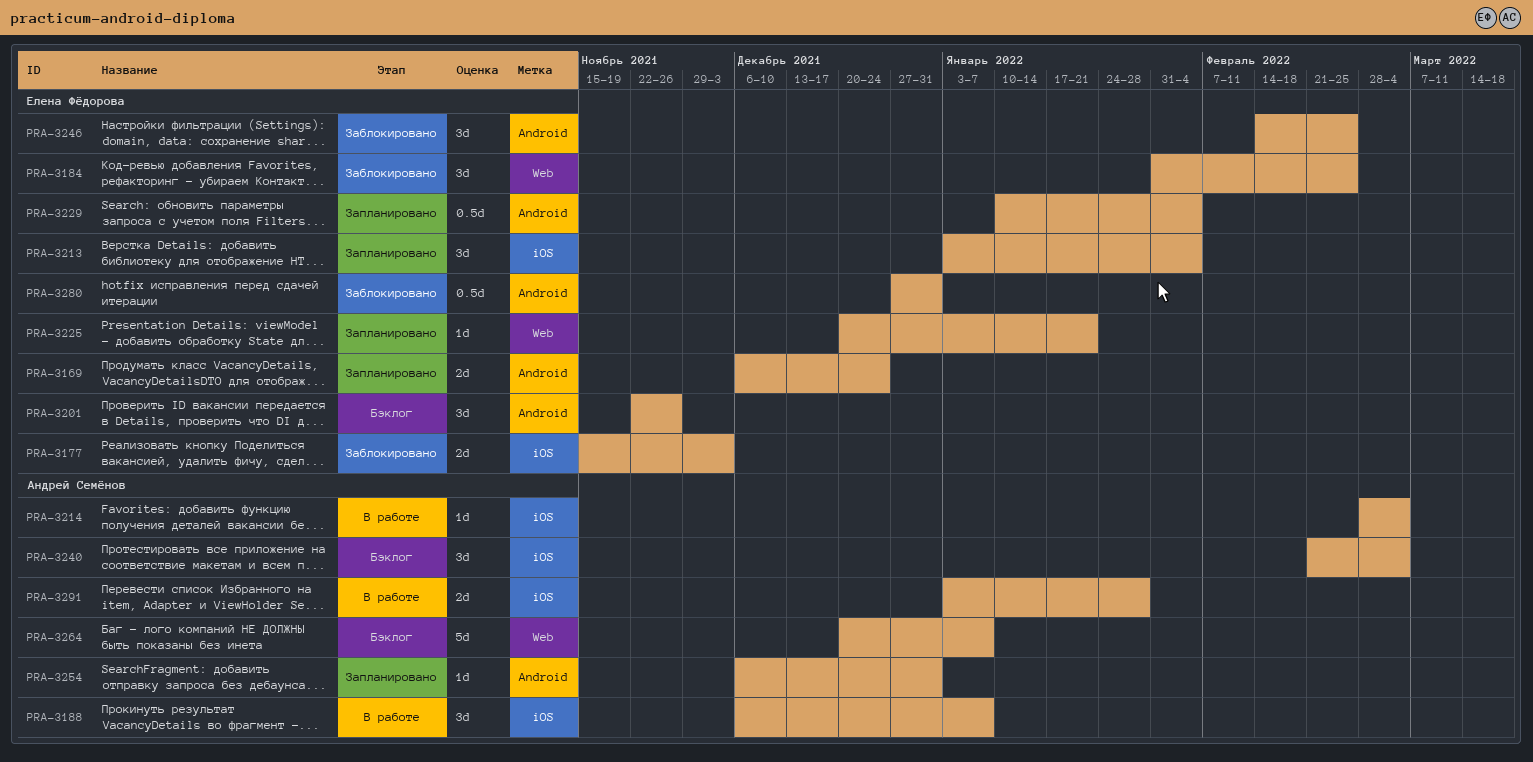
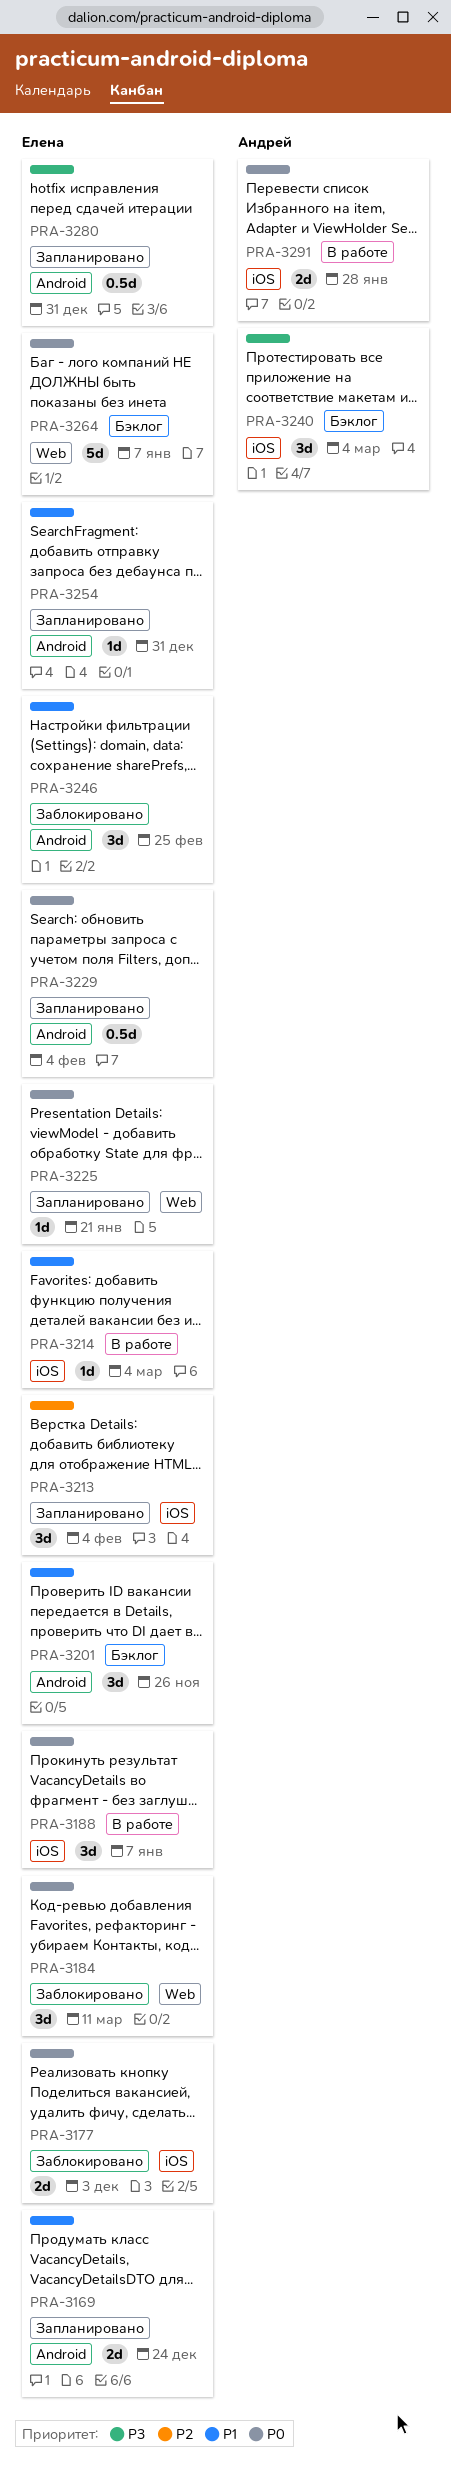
PRA-3184, due: Feb 25 -> Mar 11
PRA-3188, owner: Андрей Семёнов -> Елена Фёдорова
PRA-3214, owner: Андрей Семёнов -> Елена Фёдорова
PRA-3254, owner: Андрей Семёнов -> Елена Фёдорова
PRA-3264, owner: Андрей Семёнов -> Елена Фёдорова
PRA-3280, status: Заблокировано -> Запланировано

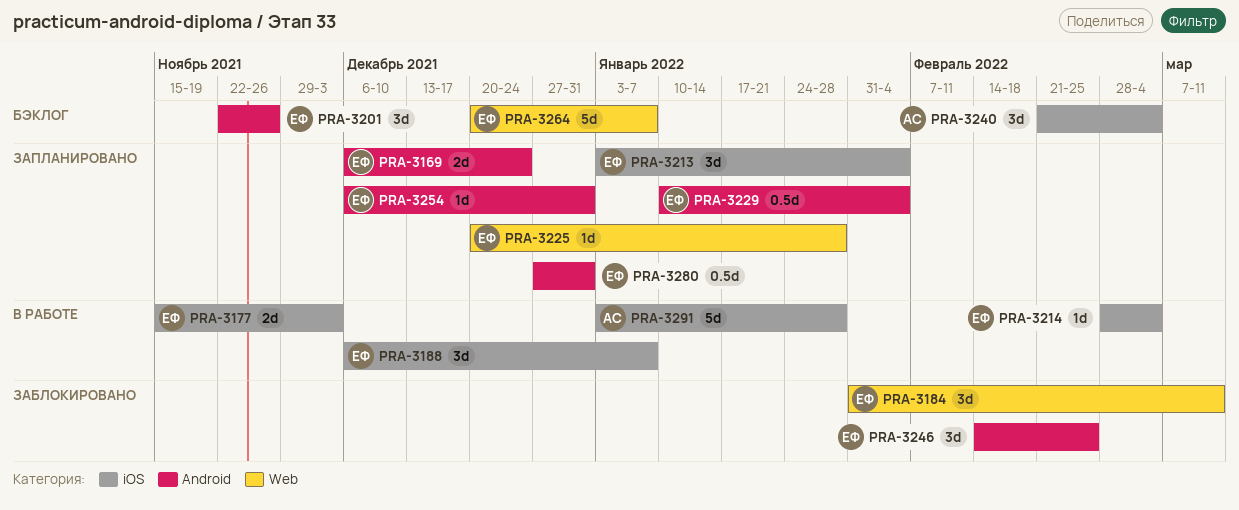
PRA-3177, status: Заблокировано -> В работе
PRA-3225, due: Jan 21 -> Jan 28
PRA-3291, estimate: 2d -> 5d

